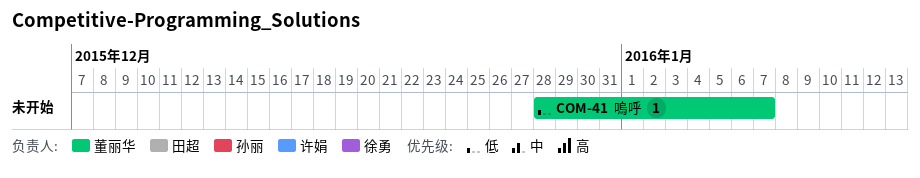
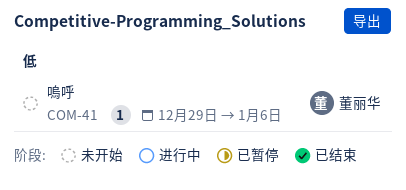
COM-41, start: Dec 28 -> Dec 29
COM-41, due: Jan 7 -> Jan 6

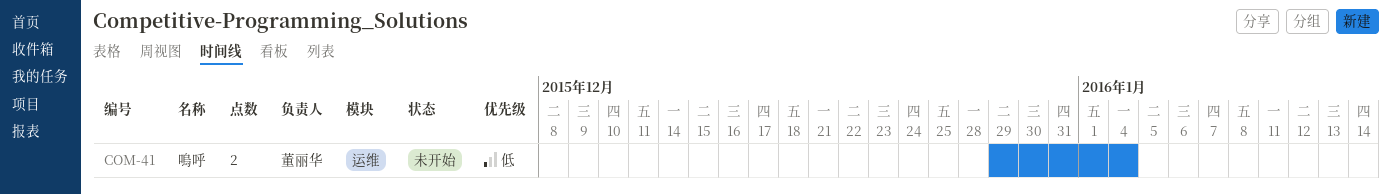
COM-41, estimate: 1 -> 2
COM-41, due: Jan 6 -> Jan 4

